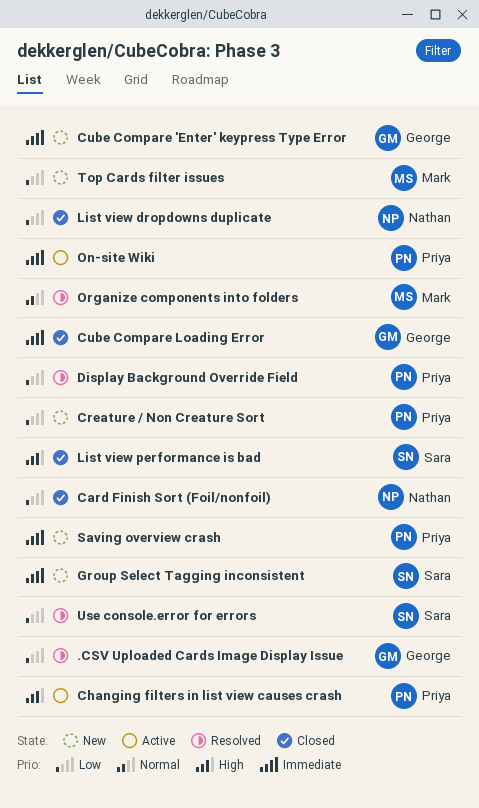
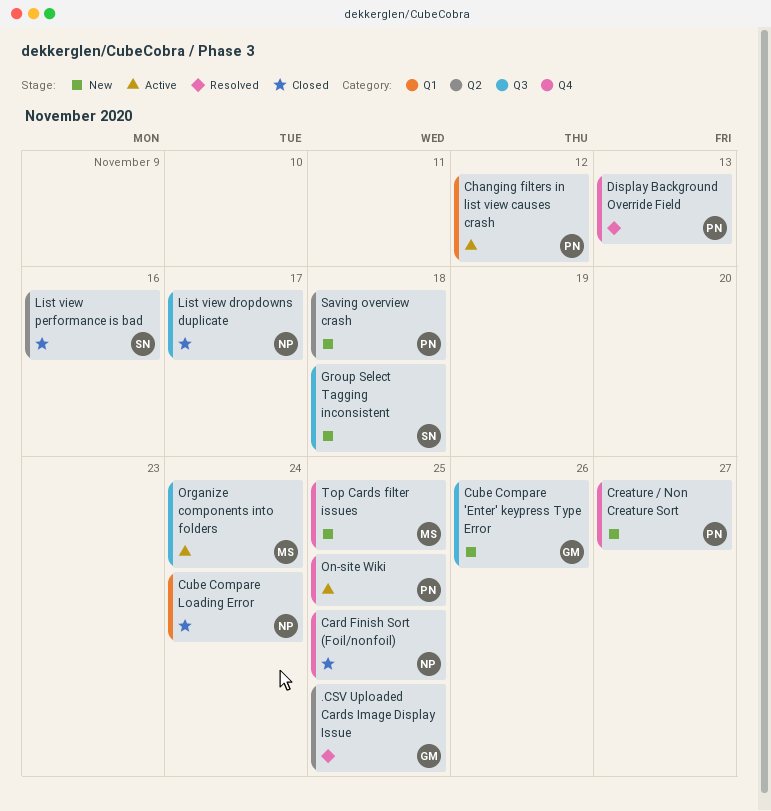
Cube Compare Loading Error, owner: George -> Nathan
Organize components into folders, status: Resolved -> Active
Use console.error for errors: present -> none

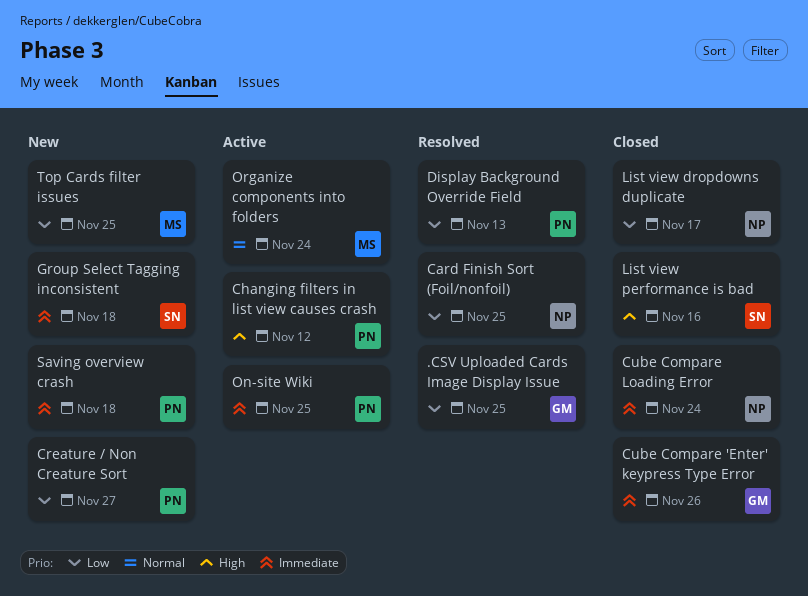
Card Finish Sort (Foil/nonfoil), status: Closed -> Resolved
Cube Compare 'Enter' keypress Type Error, status: New -> Closed

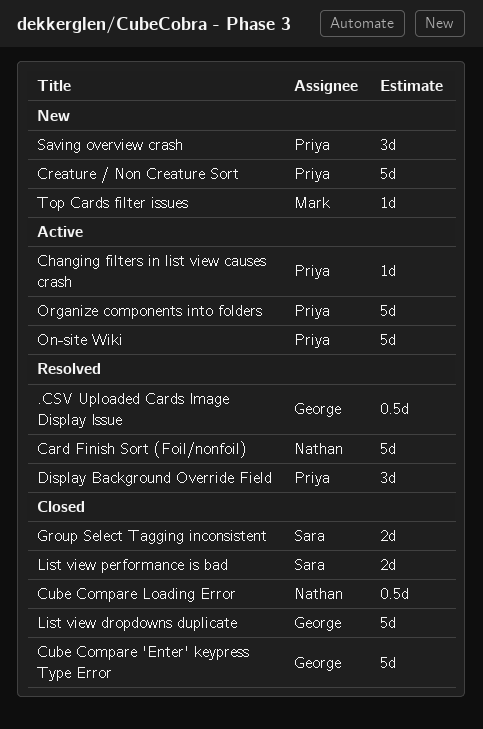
Group Select Tagging inconsistent, status: New -> Closed
List view dropdowns duplicate, owner: Nathan -> George
Organize components into folders, owner: Mark -> Priya

